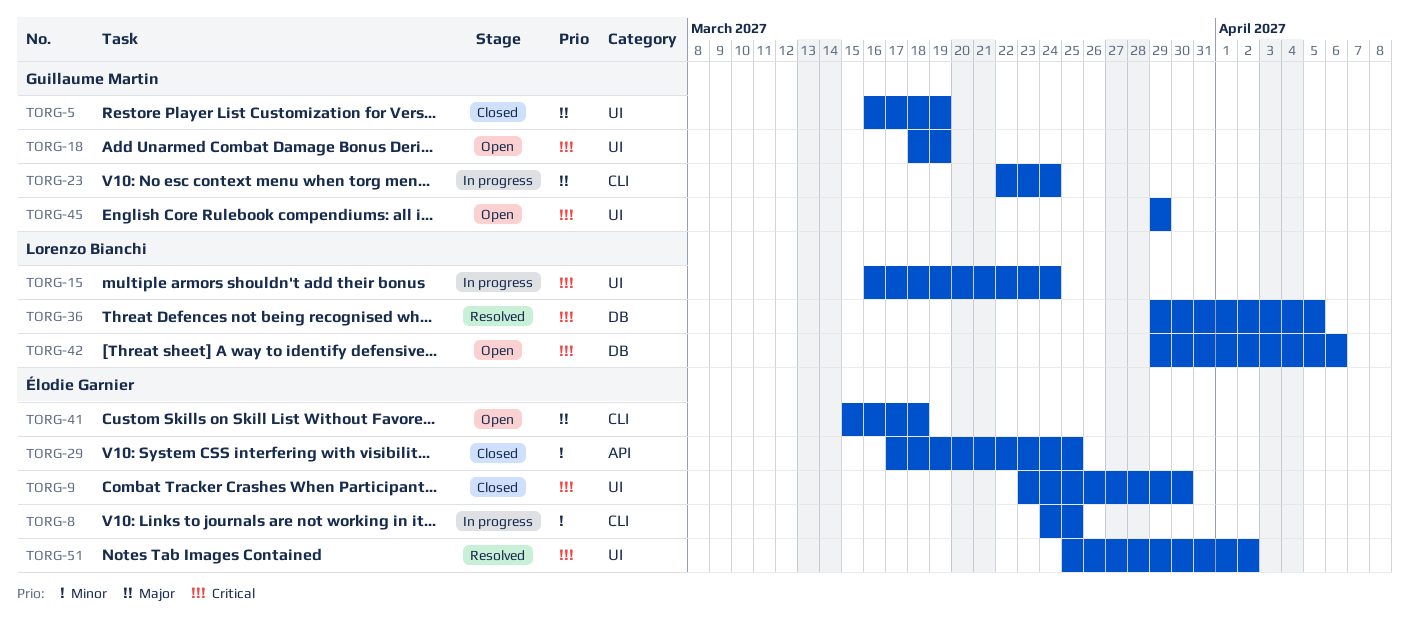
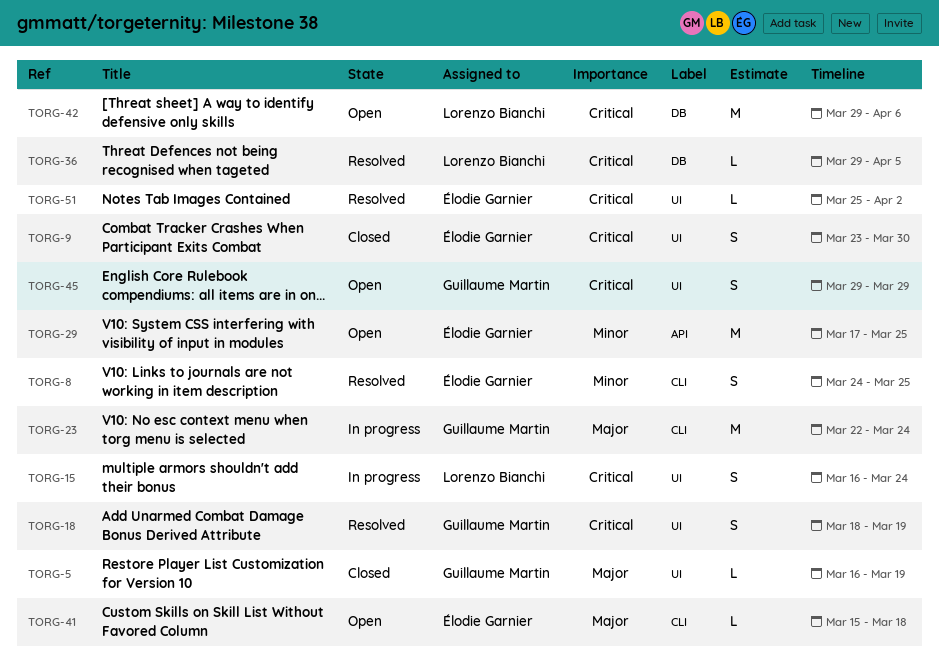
TORG-8, status: In progress -> Resolved
TORG-18, status: Open -> Resolved
TORG-29, status: Closed -> Open

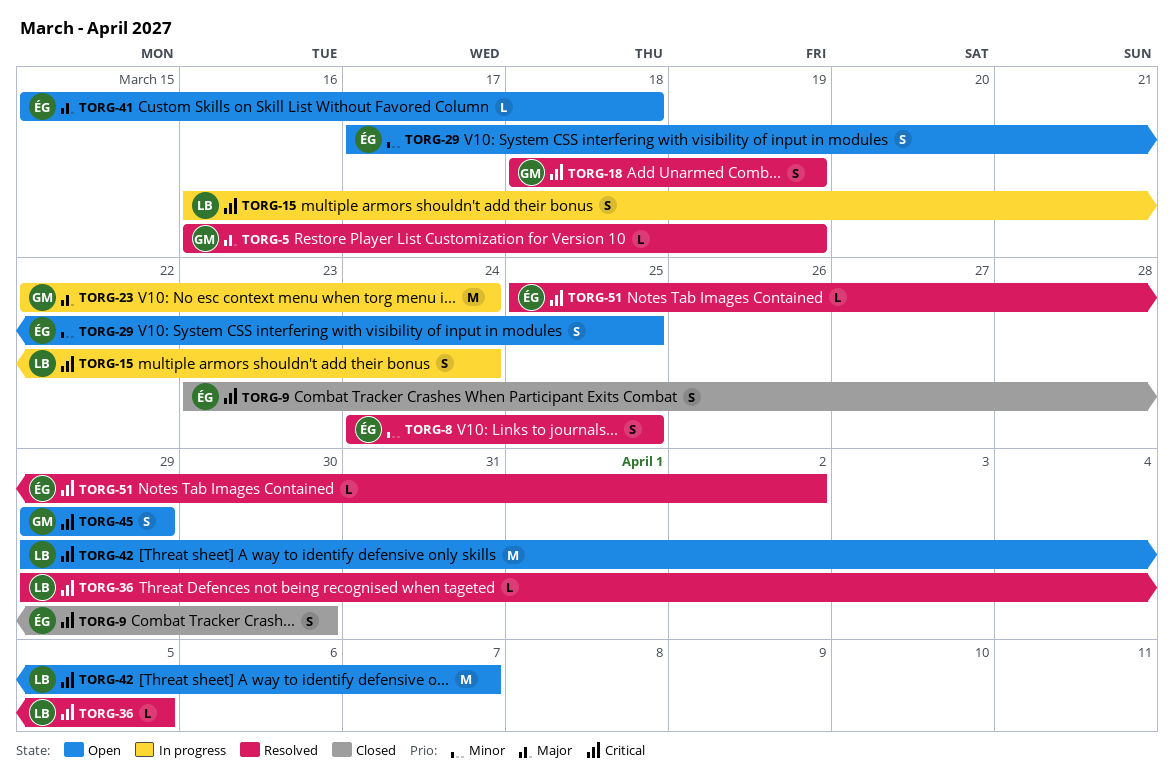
TORG-5, status: Closed -> Resolved
TORG-29, estimate: M -> S
TORG-42, due: Apr 6 -> Apr 7

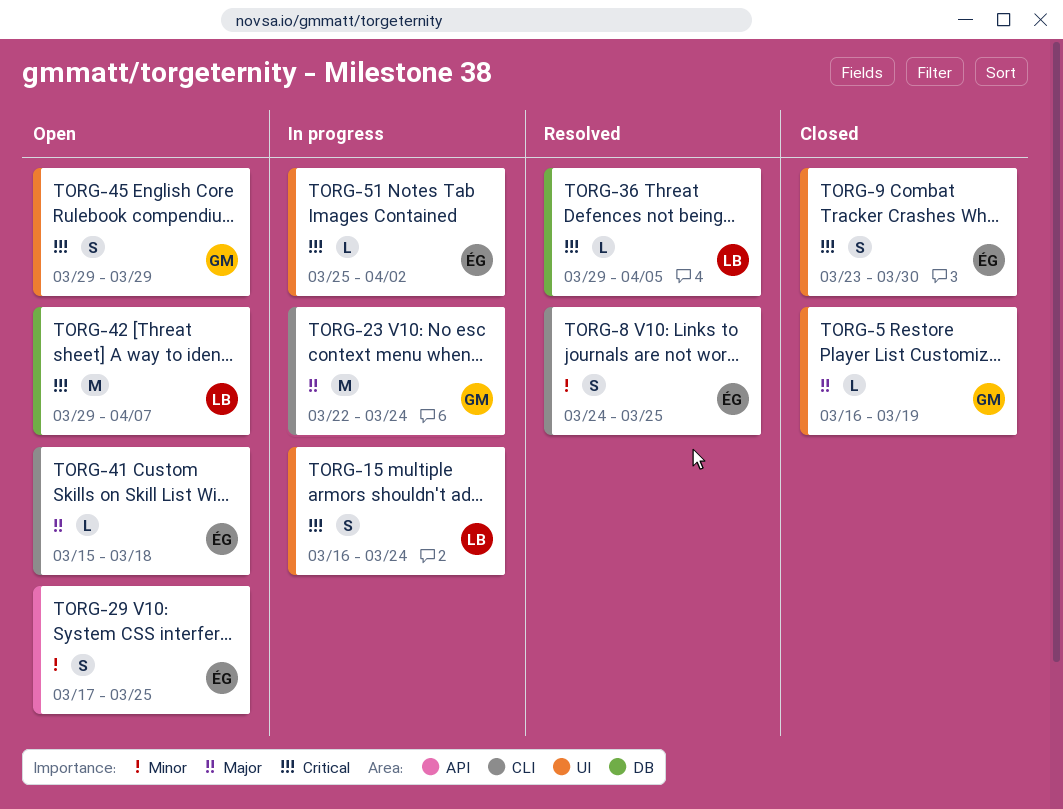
TORG-5, status: Resolved -> Closed
TORG-18: present -> none
TORG-51, status: Resolved -> In progress

